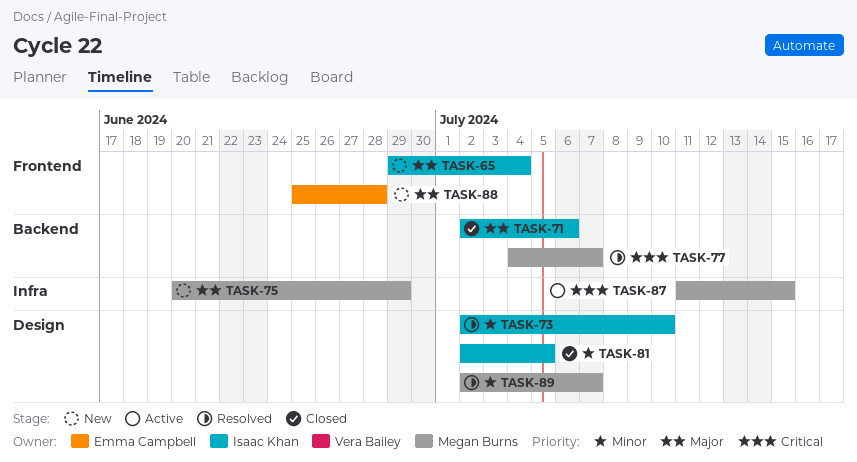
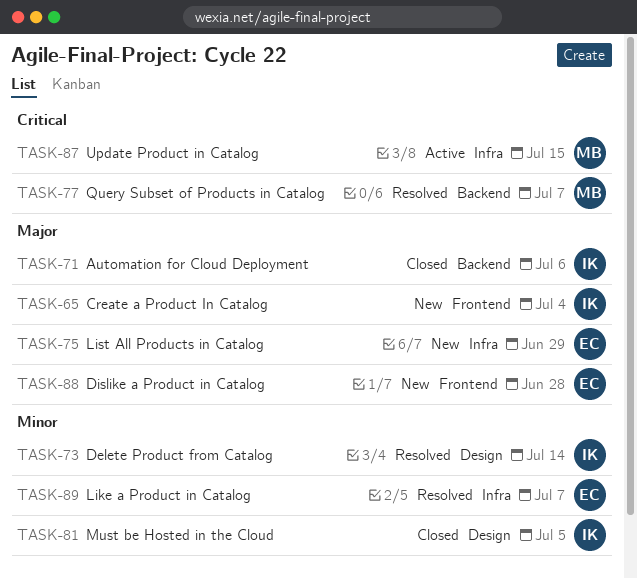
TASK-73, due: Jul 10 -> Jul 14
TASK-75, owner: Megan Burns -> Emma Campbell
TASK-89, owner: Megan Burns -> Emma Campbell
TASK-89, label: Design -> Infra

